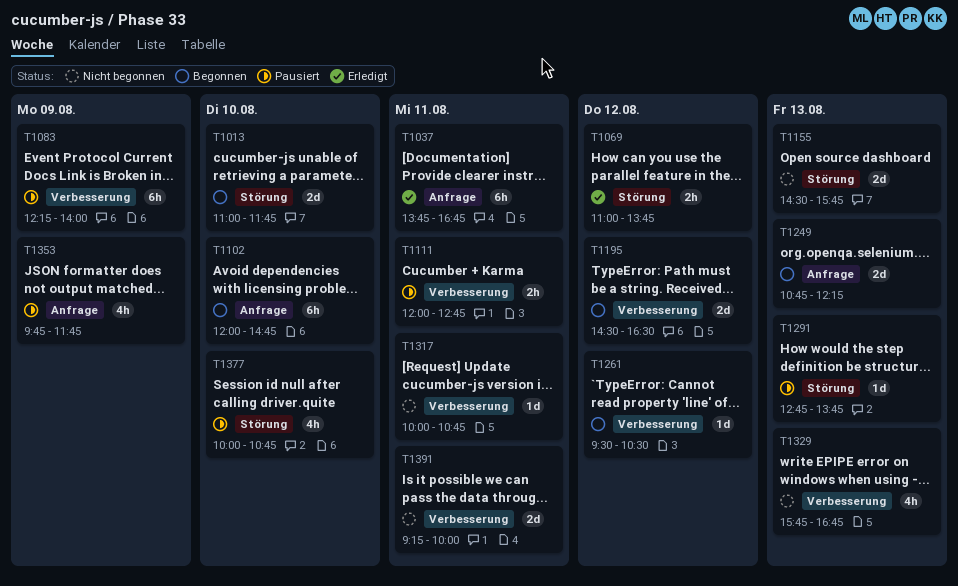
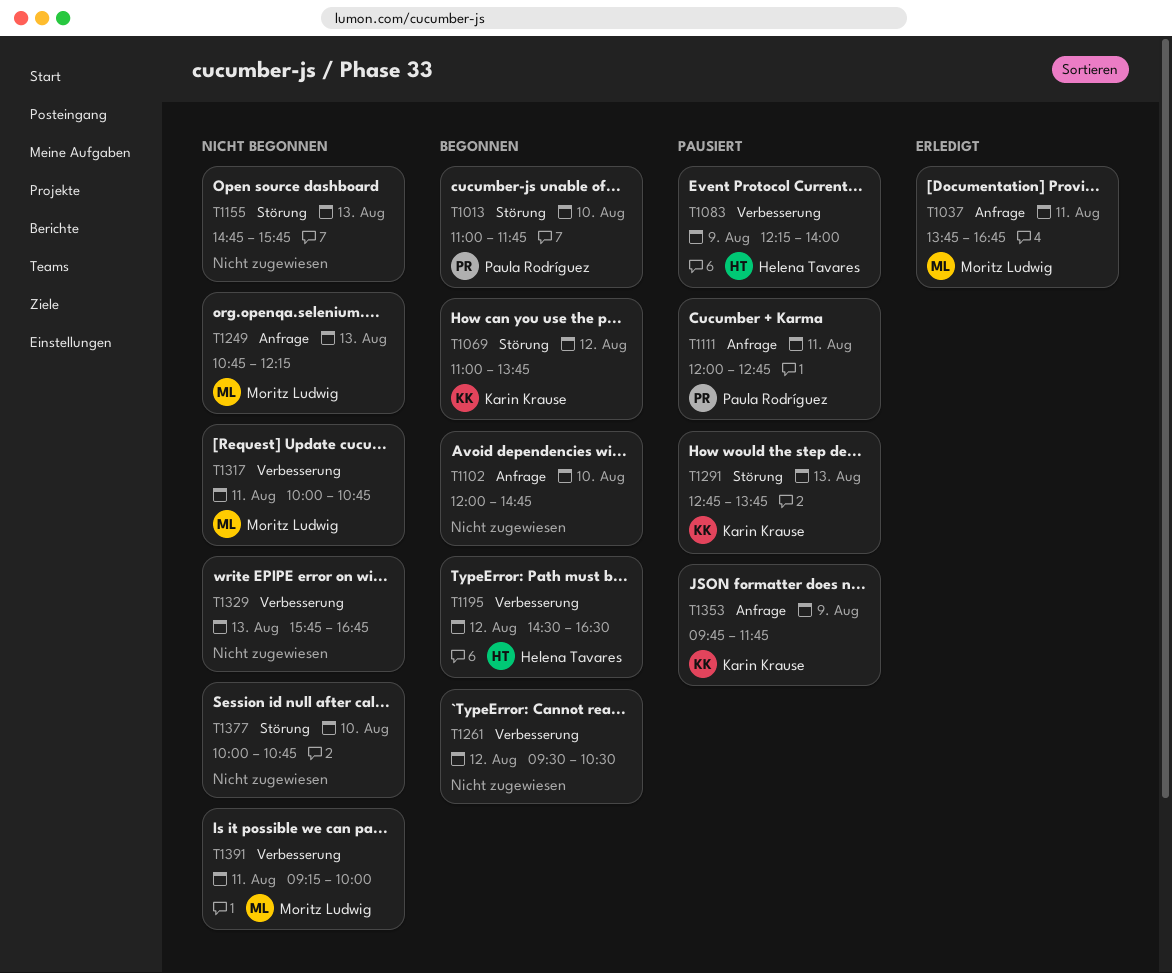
T1069, status: Erledigt -> Begonnen
T1111, label: Verbesserung -> Anfrage
T1155, begins: 14:30 -> 14:45
T1249, status: Begonnen -> Nicht begonnen
T1377, status: Pausiert -> Nicht begonnen

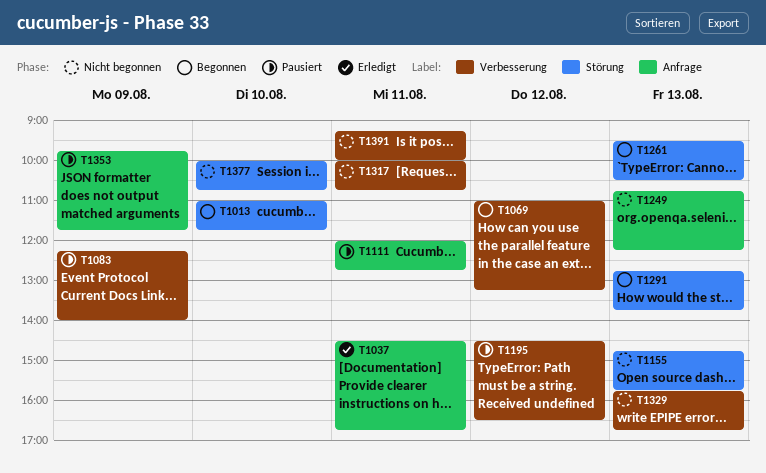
T1037, begins: 13:45 -> 14:30
T1069, label: Störung -> Verbesserung
T1069, ends: 13:45 -> 13:15
T1102: present -> none
T1195, status: Begonnen -> Pausiert
T1261, label: Verbesserung -> Störung
T1261, day: Aug 12 -> Aug 13
T1291, status: Pausiert -> Begonnen

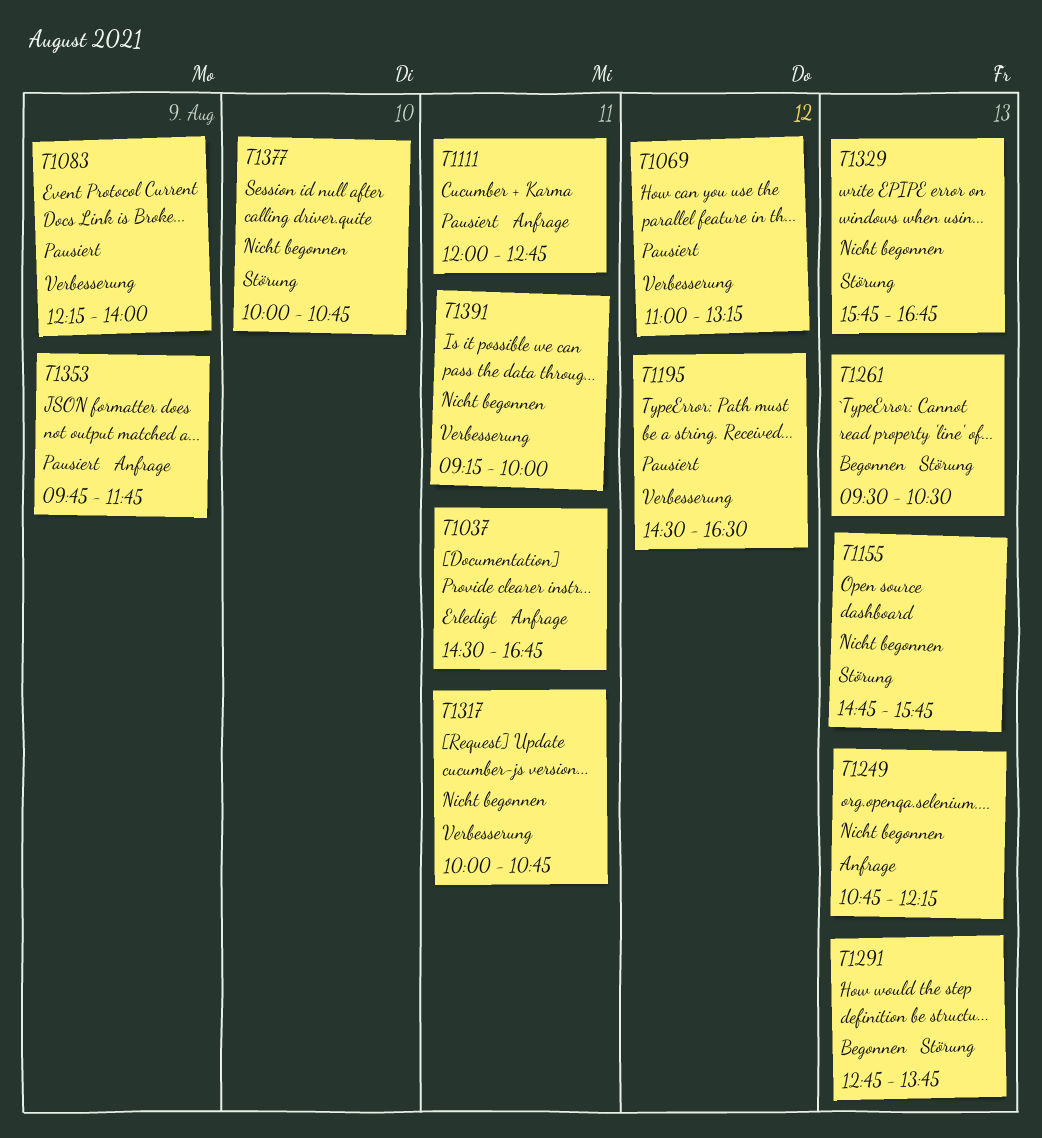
T1013: present -> none
T1069, status: Begonnen -> Pausiert
T1329, label: Verbesserung -> Störung

